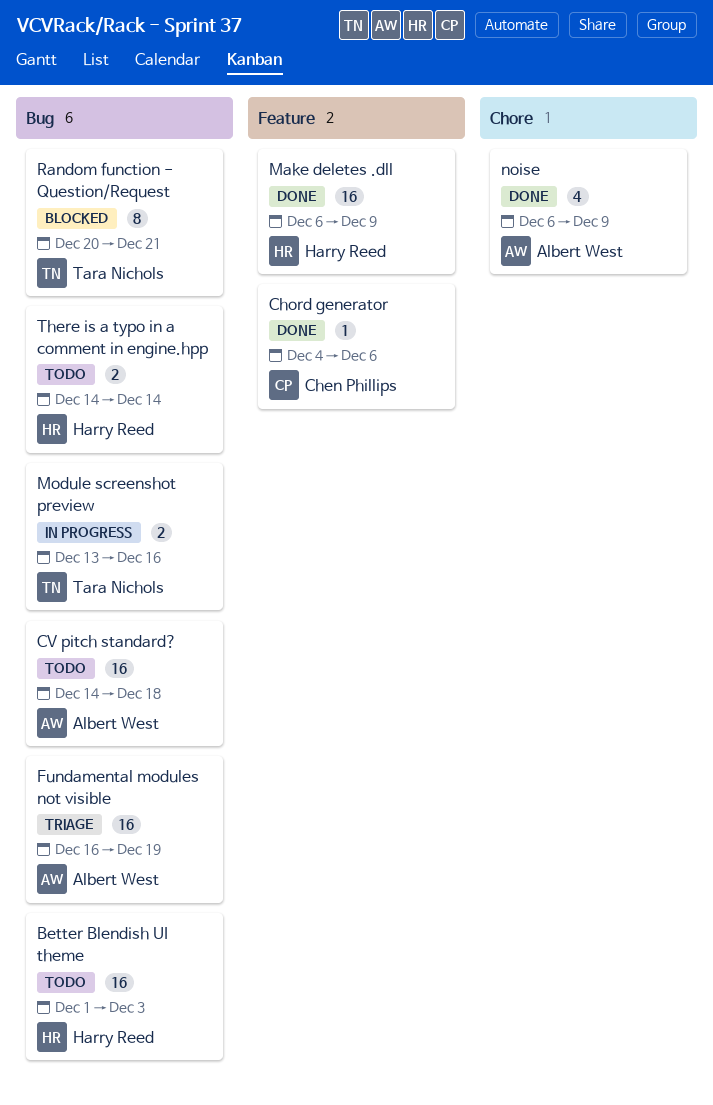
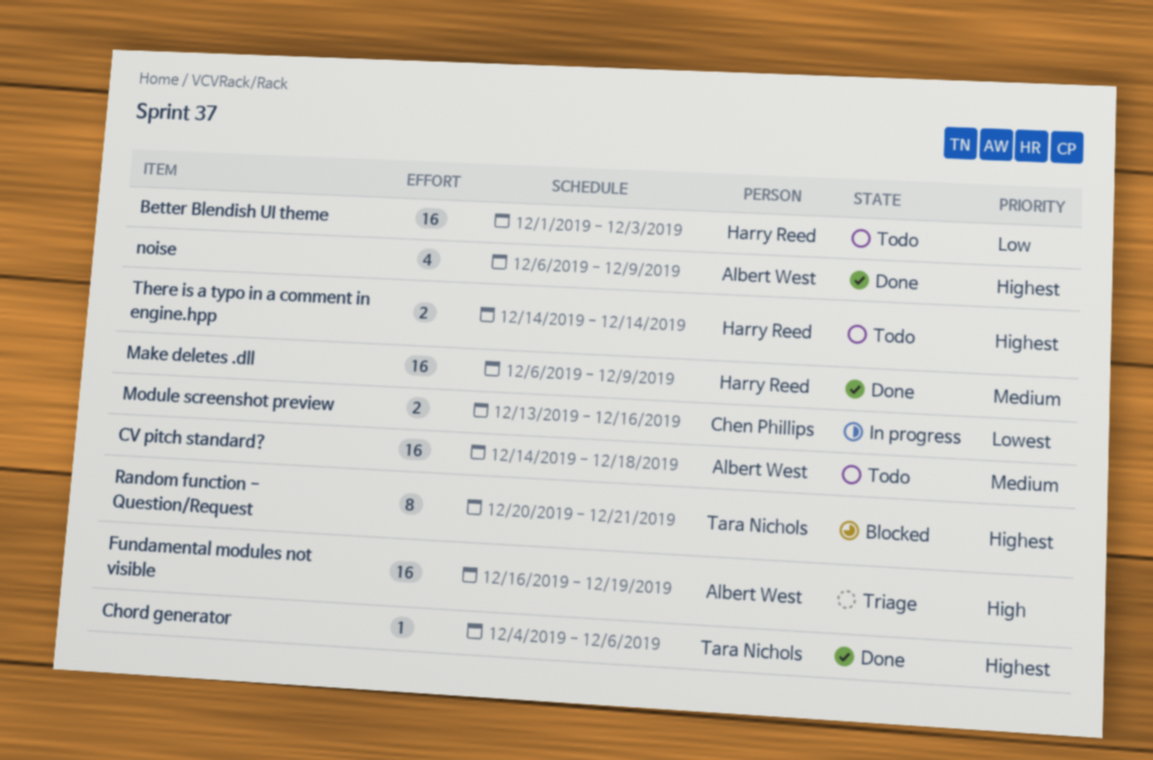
Chord generator, owner: Chen Phillips -> Tara Nichols
Module screenshot preview, owner: Tara Nichols -> Chen Phillips

